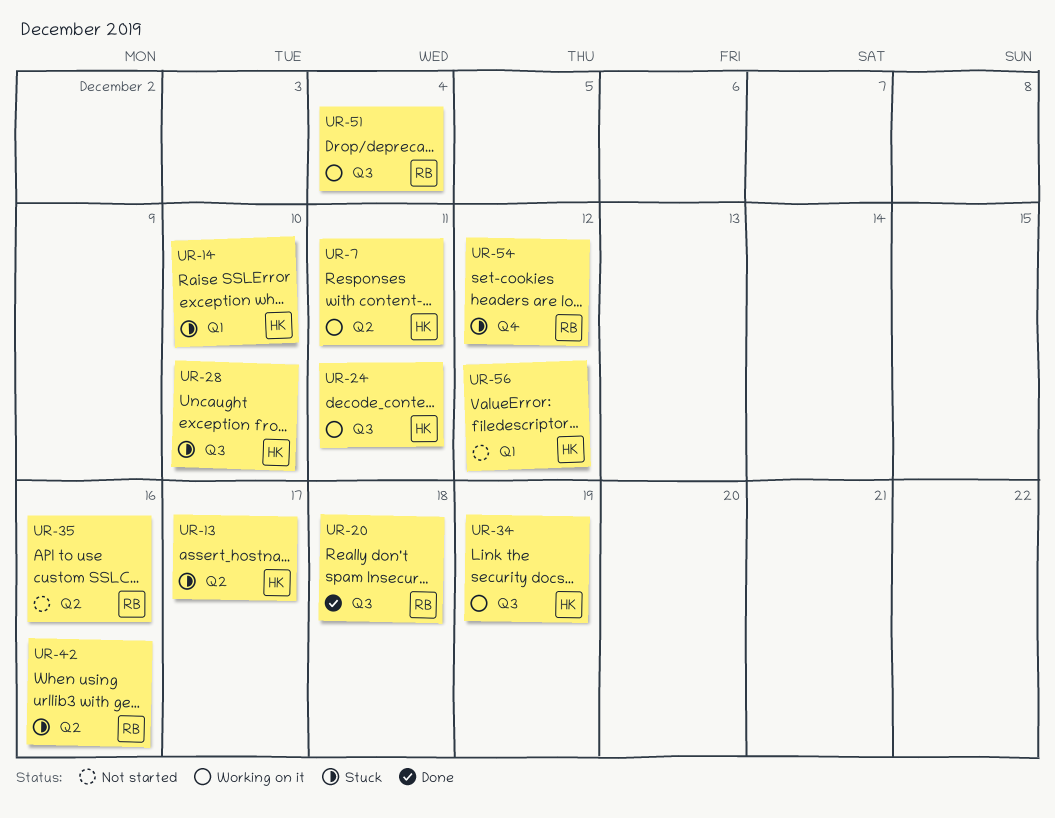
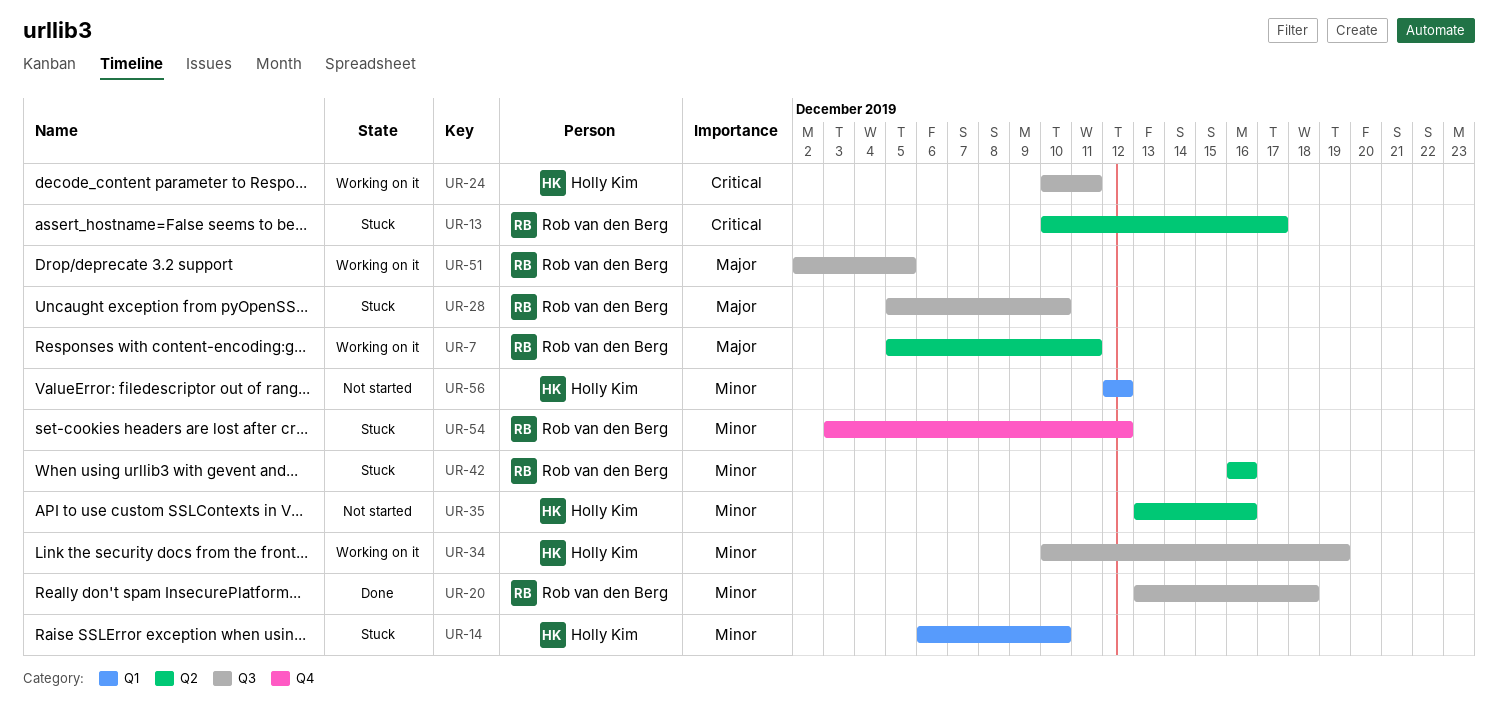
UR-7, owner: Holly Kim -> Rob van den Berg
UR-13, owner: Holly Kim -> Rob van den Berg
UR-28, owner: Holly Kim -> Rob van den Berg
UR-35, owner: Rob van den Berg -> Holly Kim
UR-51, due: Dec 4 -> Dec 5

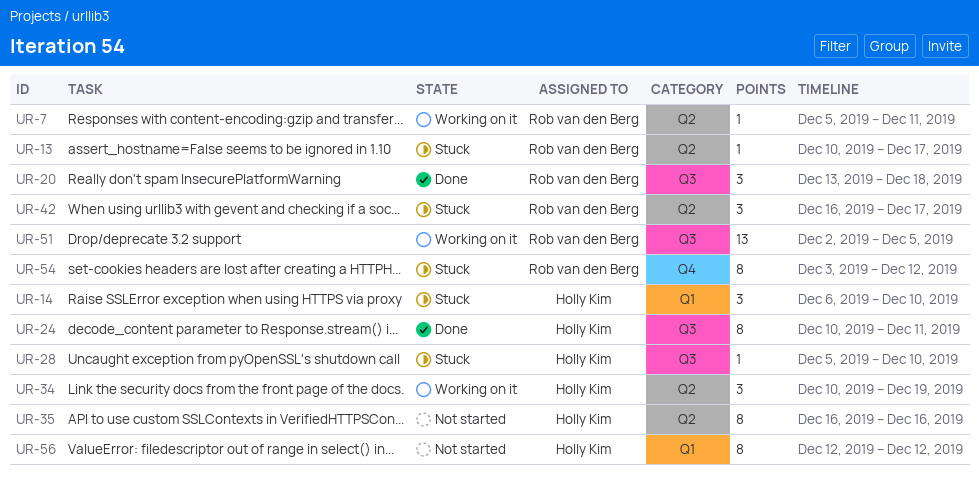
UR-24, status: Working on it -> Done
UR-28, owner: Rob van den Berg -> Holly Kim
UR-34, label: Q3 -> Q2
UR-35, start: Dec 13 -> Dec 16
UR-42, due: Dec 16 -> Dec 17

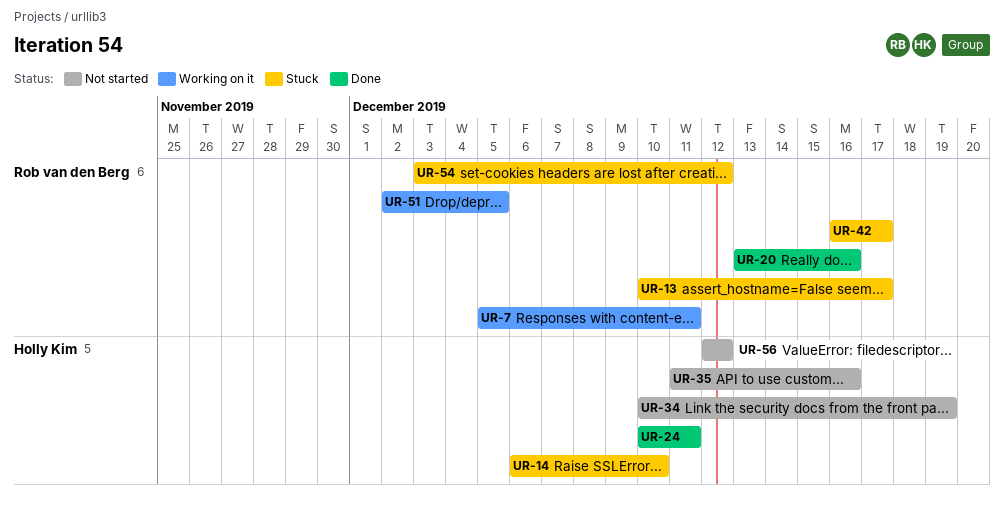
UR-20, due: Dec 18 -> Dec 16
UR-28: present -> none
UR-34, status: Working on it -> Not started
UR-35, start: Dec 16 -> Dec 11

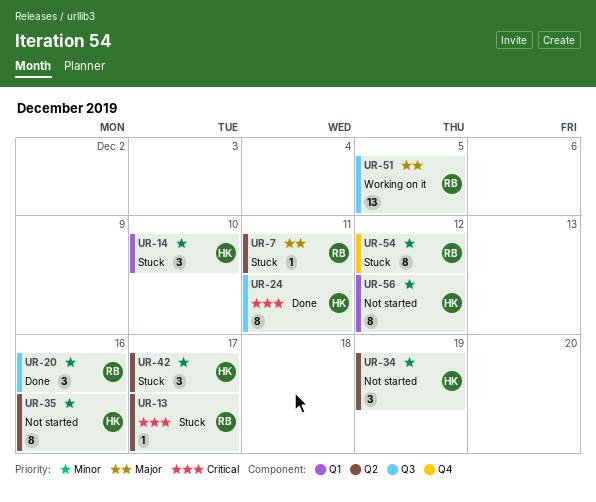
UR-7, status: Working on it -> Stuck
UR-42, owner: Rob van den Berg -> Holly Kim

